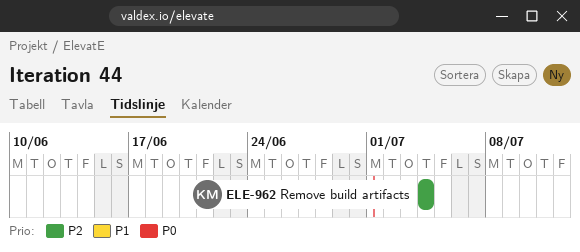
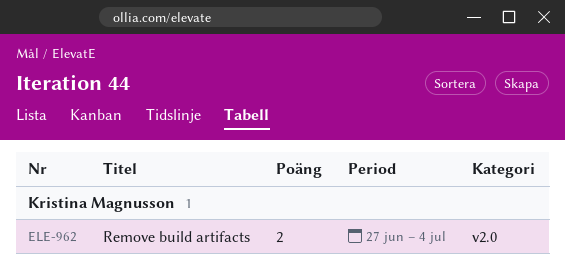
ELE-962, start: Jul 4 -> Jun 27

